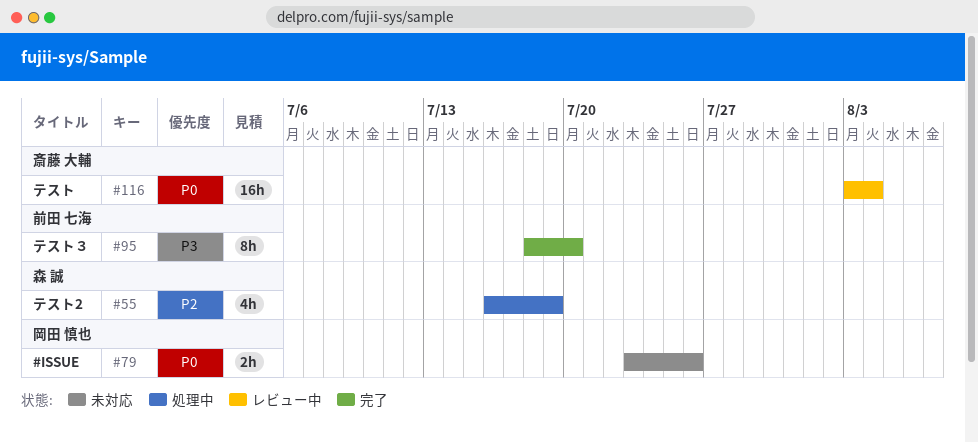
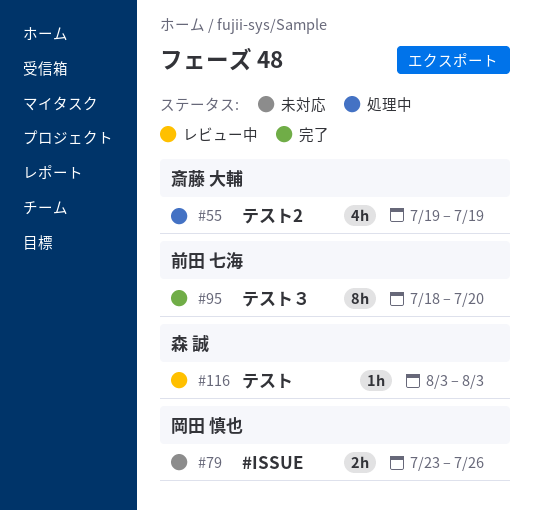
#55, owner: 森 誠 -> 斎藤 大輔
#55, start: Jul 16 -> Jul 19
#116, owner: 斎藤 大輔 -> 森 誠
#116, estimate: 16h -> 1h
#116, due: Aug 4 -> Aug 3

